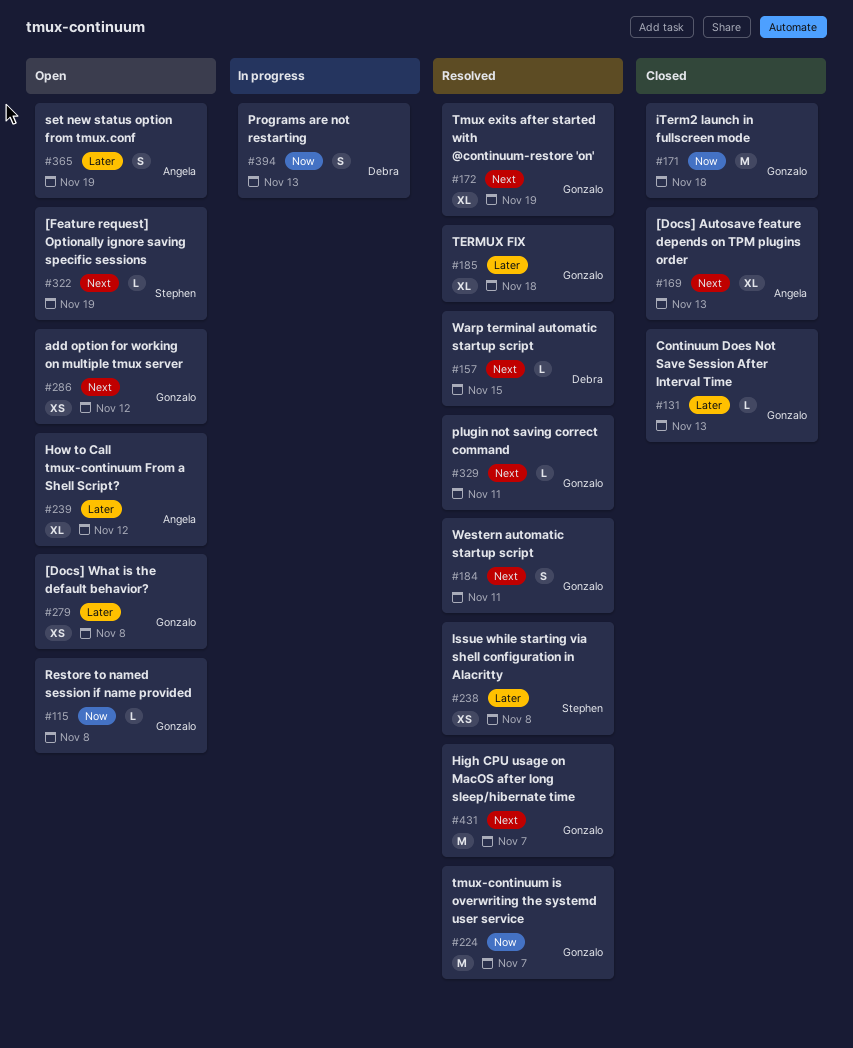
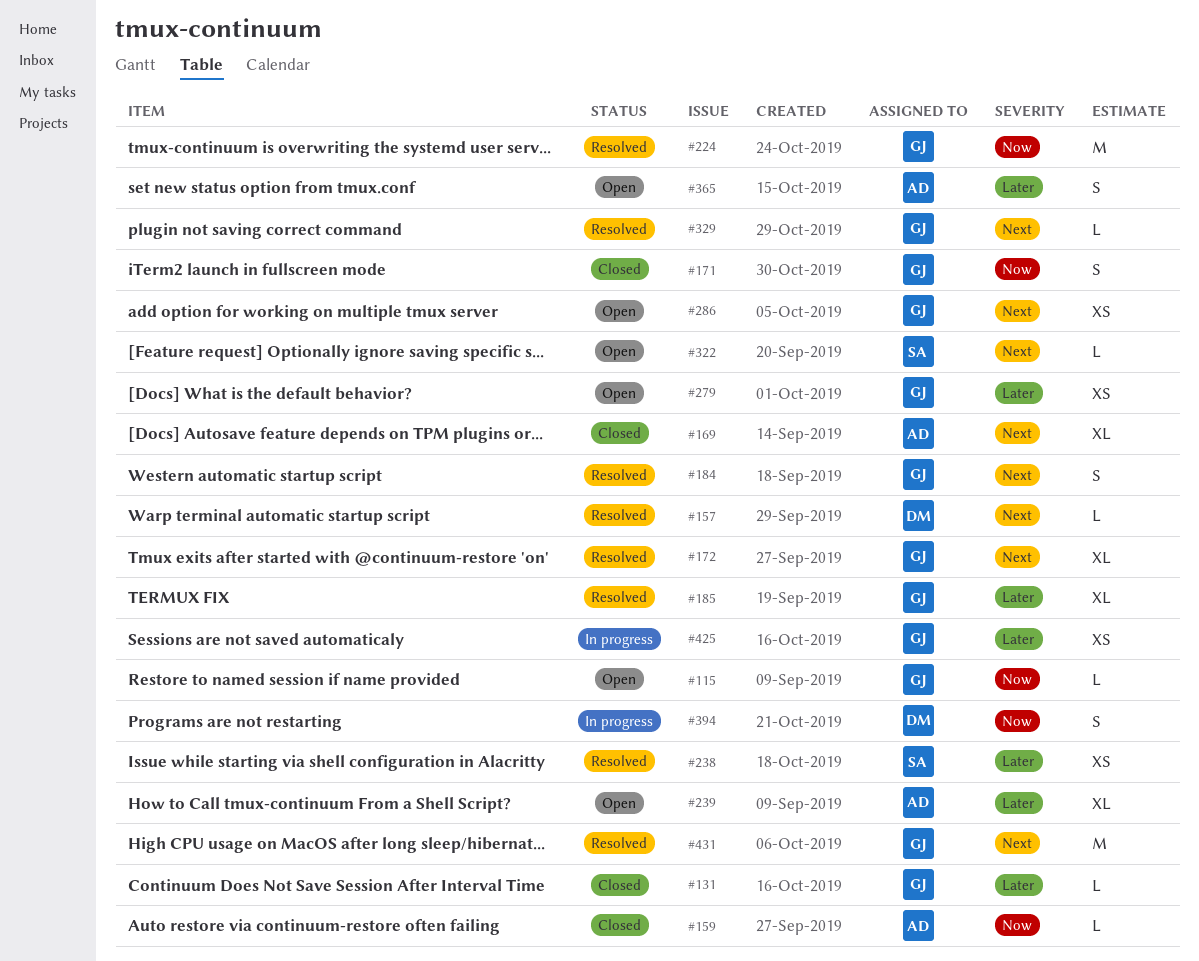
#159: none -> present
#171, estimate: M -> S
#425: none -> present

